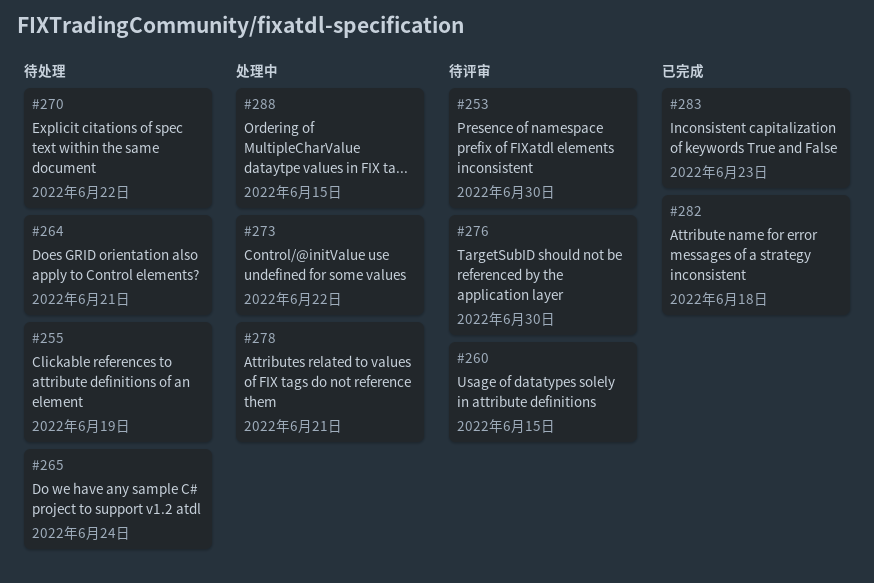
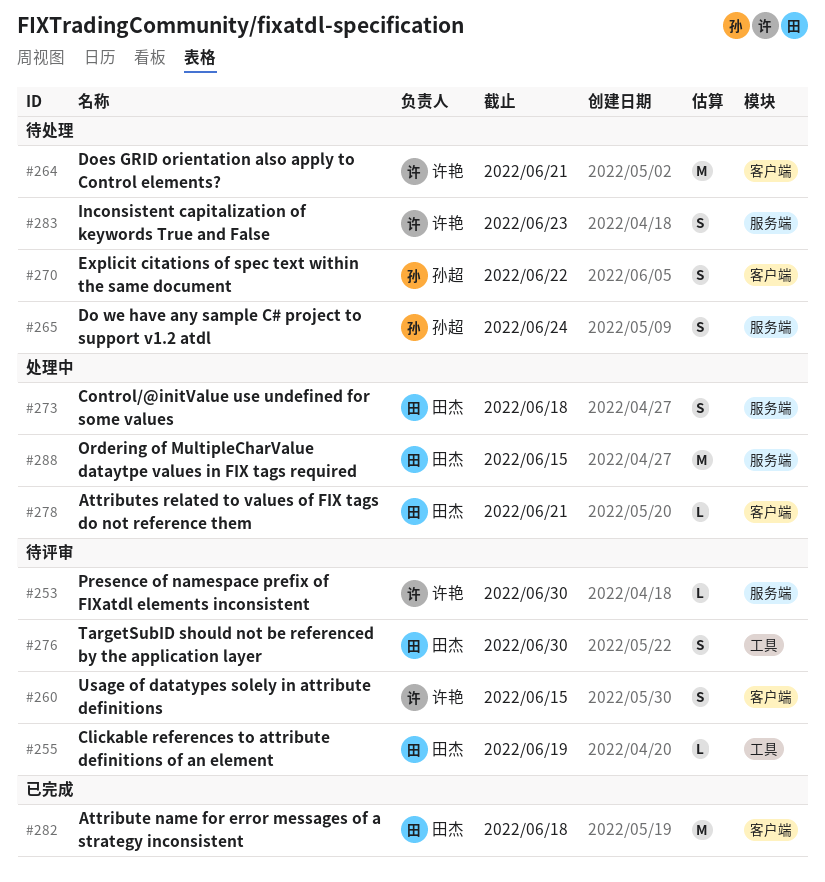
#255, status: 待处理 -> 待评审
#273, due: Jun 22 -> Jun 18
#283, status: 已完成 -> 待处理

